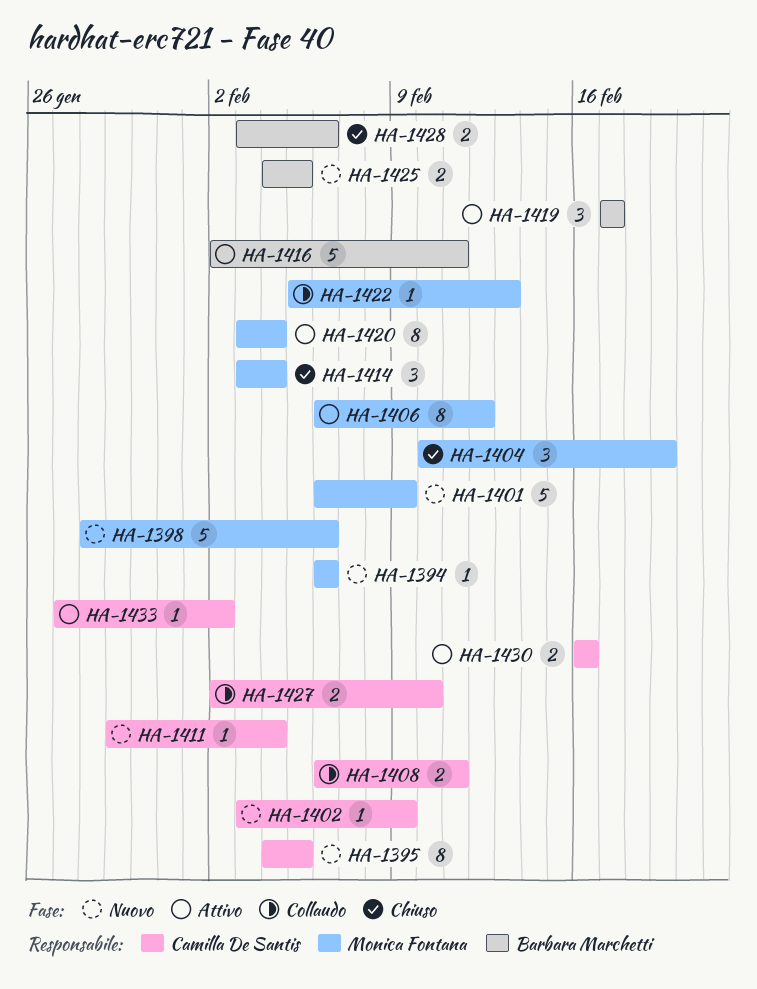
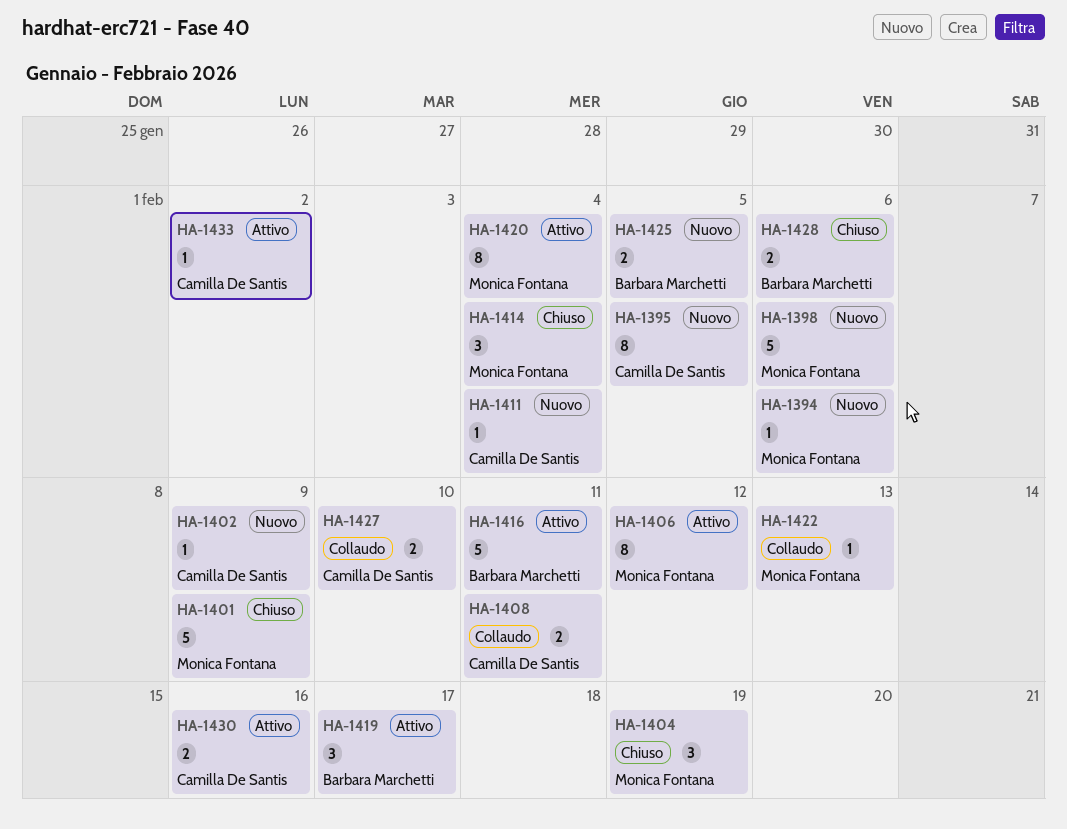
HA-1401, status: Nuovo -> Chiuso

